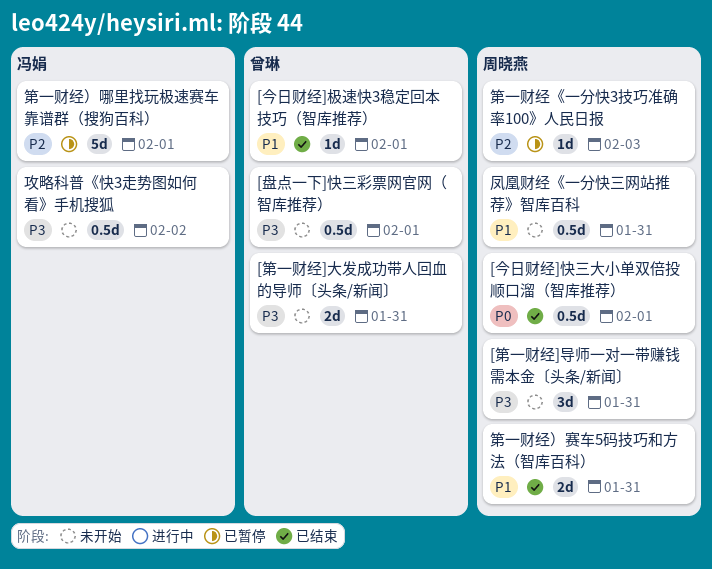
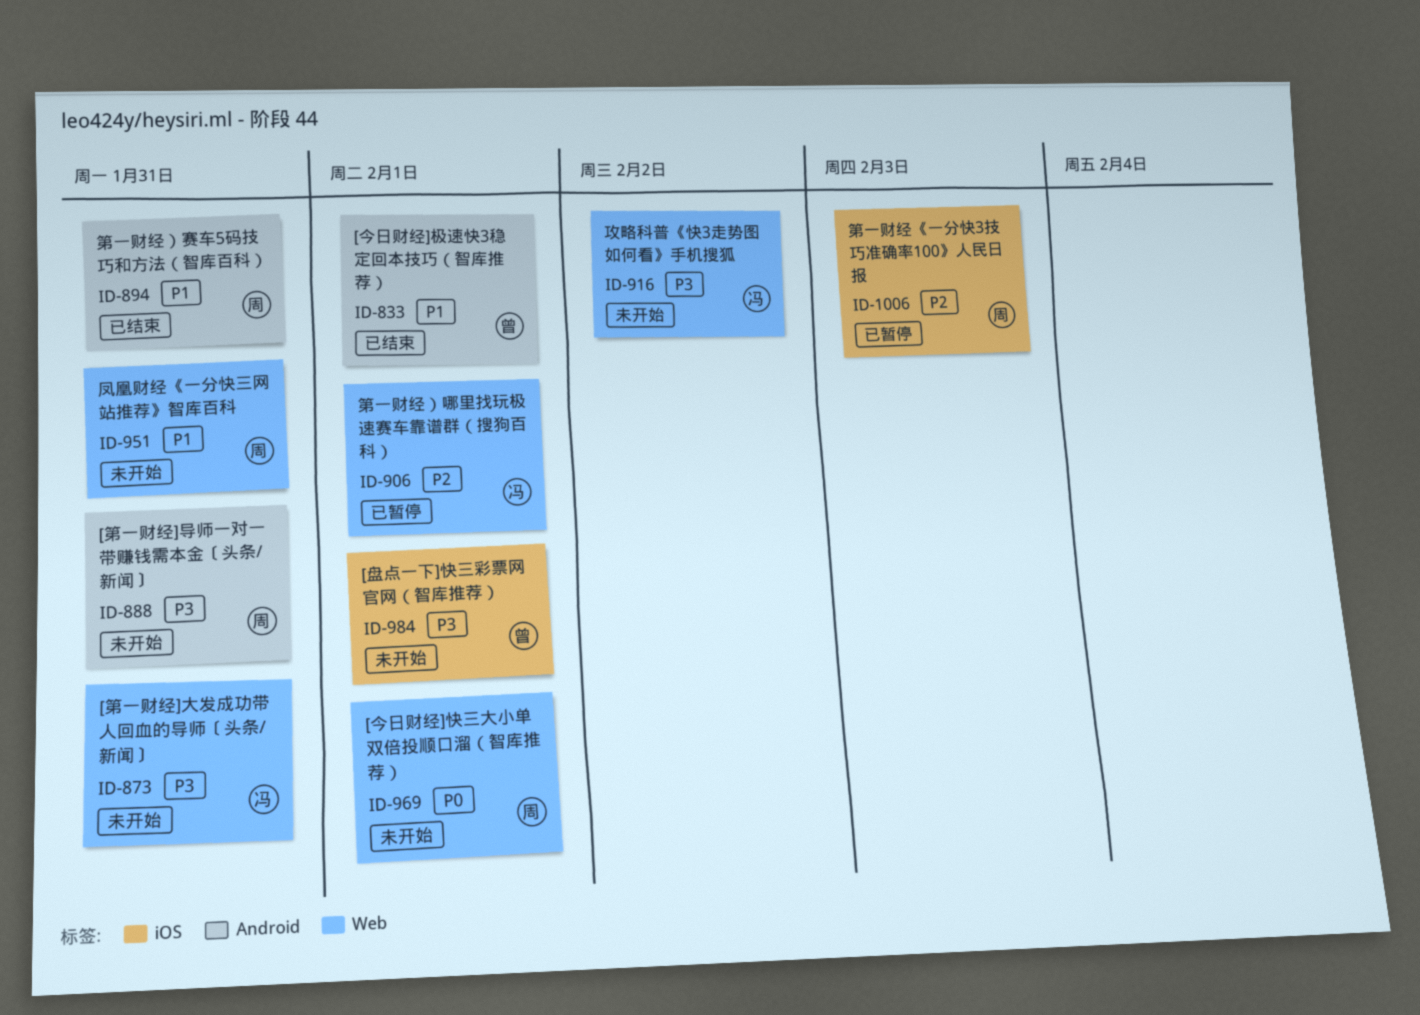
[今日财经]快三大小单双倍投顺口溜（智库推荐）, status: 已结束 -> 未开始
[第一财经]大发成功带人回血的导师〔头条/新闻〕, owner: 曾琳 -> 冯娟

